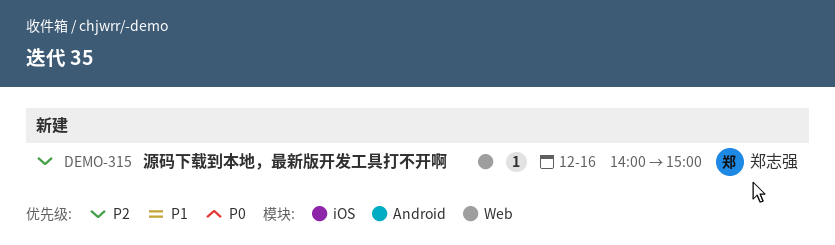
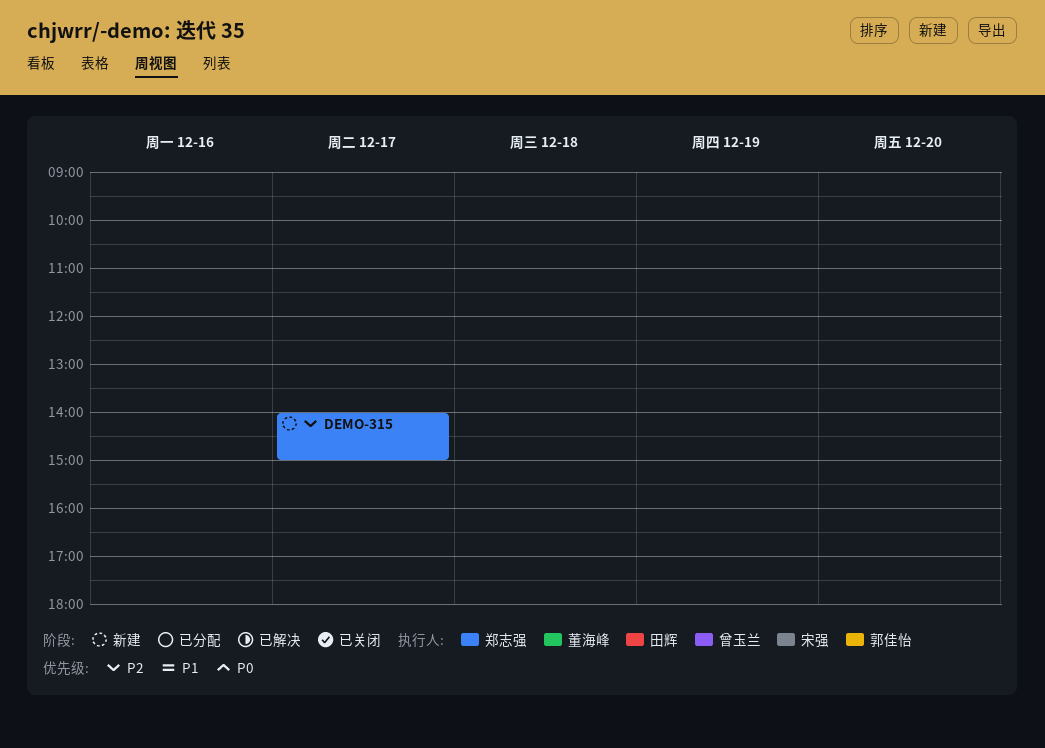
DEMO-315, day: Dec 16 -> Dec 17

